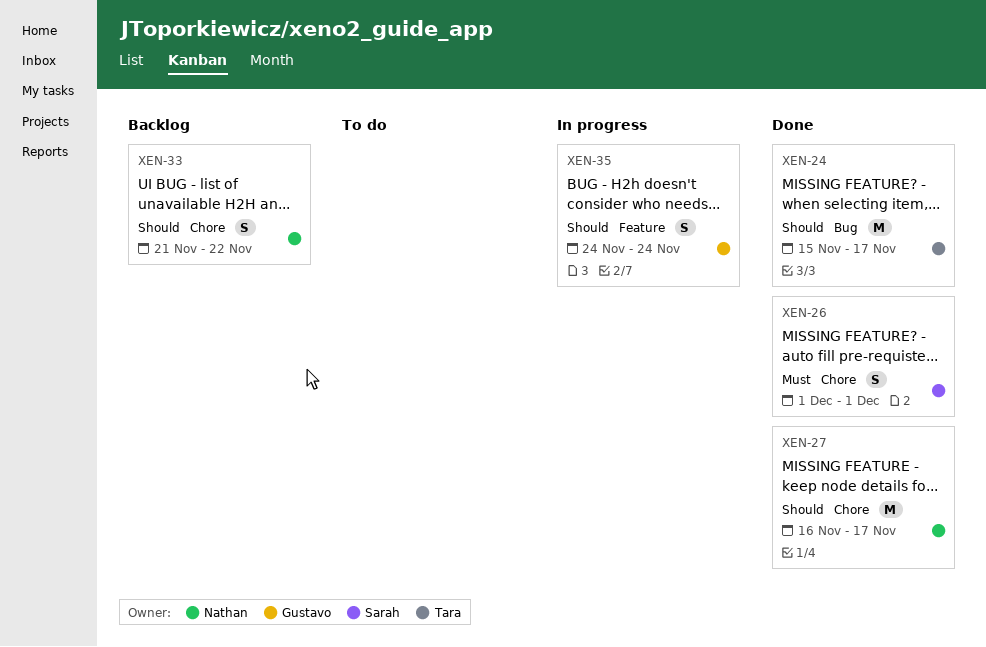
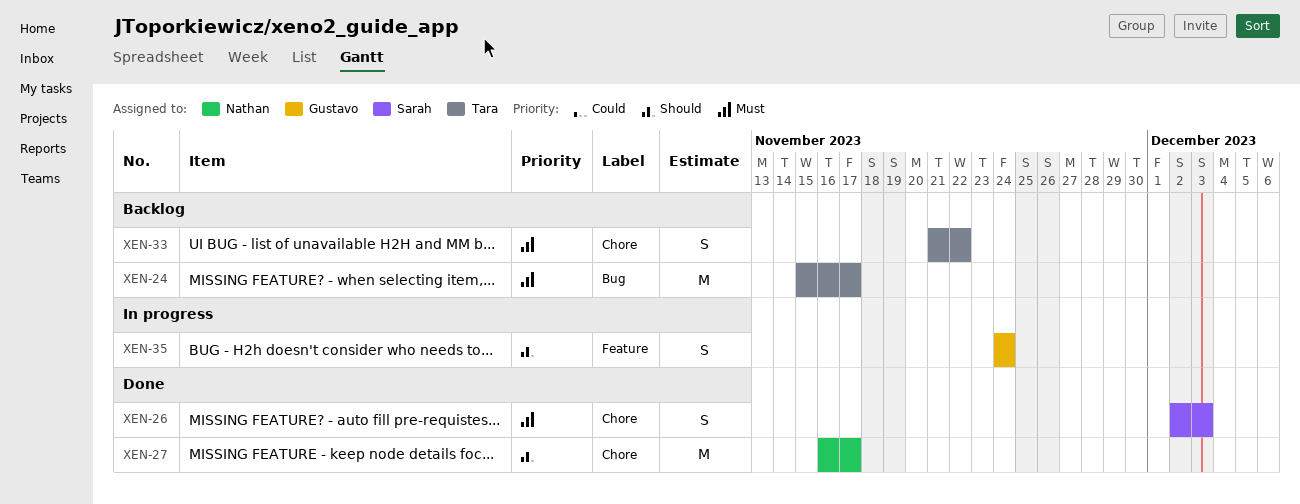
XEN-24, status: Done -> Backlog
XEN-24, priority: Should -> Must
XEN-26, start: Dec 1 -> Dec 2
XEN-26, due: Dec 1 -> Dec 3
XEN-33, owner: Nathan -> Tara
XEN-33, priority: Should -> Must

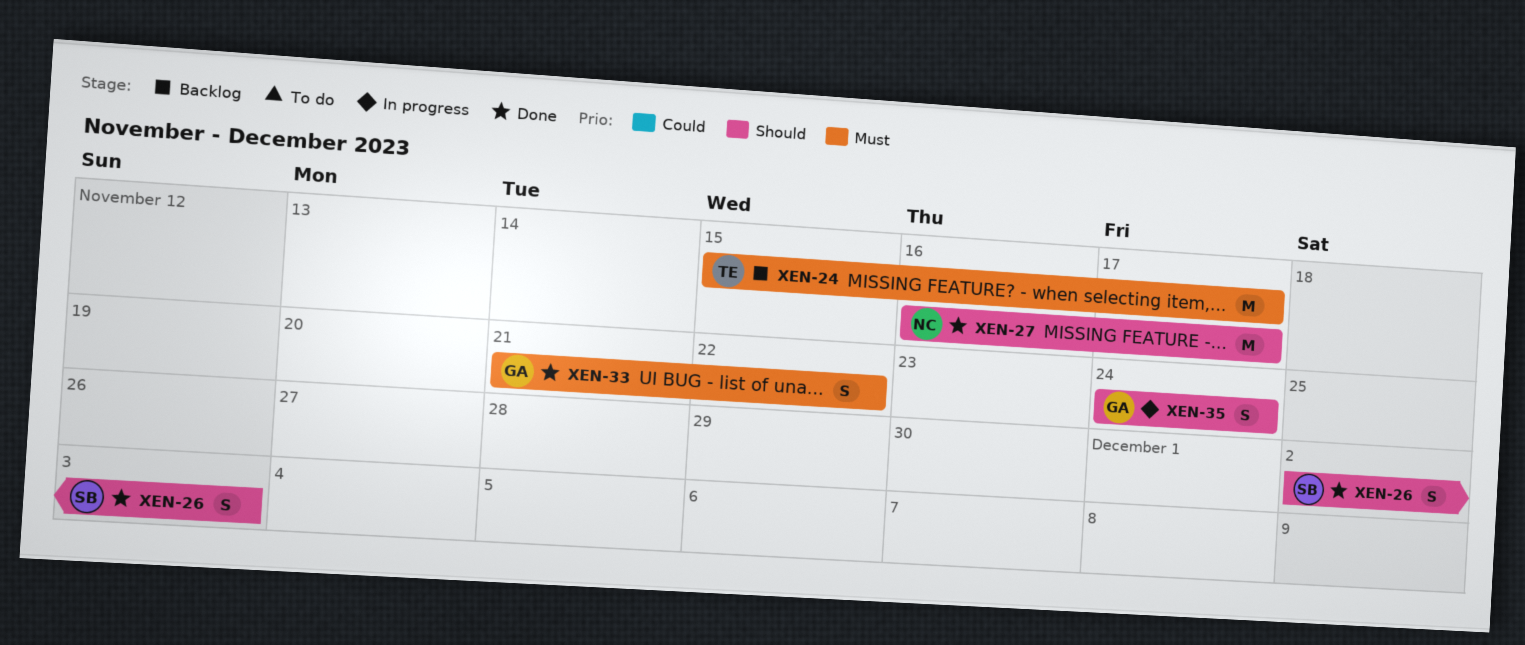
XEN-26, priority: Must -> Should
XEN-33, status: Backlog -> Done
XEN-33, owner: Tara -> Gustavo

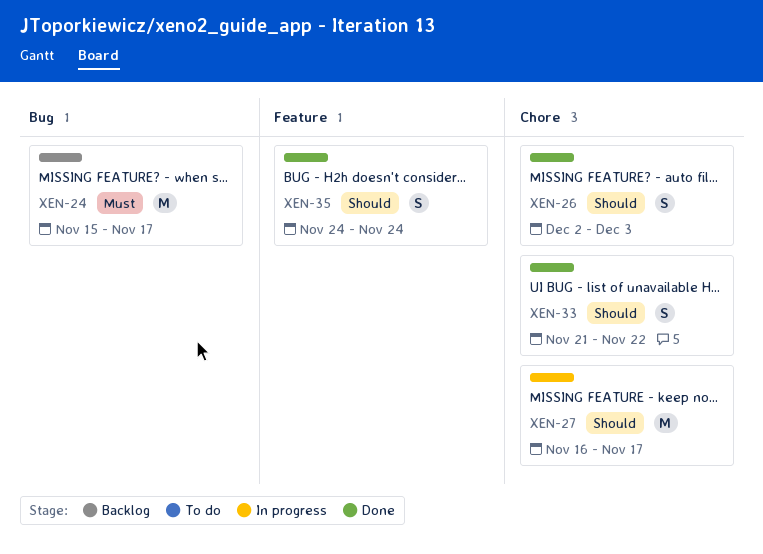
XEN-27, status: Done -> In progress
XEN-33, priority: Must -> Should
XEN-35, status: In progress -> Done

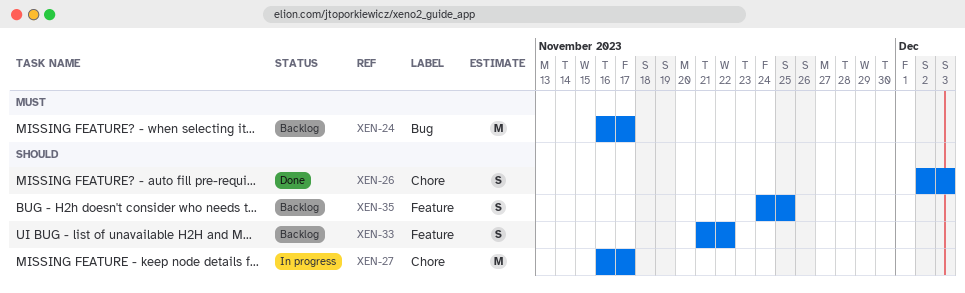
XEN-24, start: Nov 15 -> Nov 16
XEN-33, status: Done -> Backlog
XEN-33, label: Chore -> Feature
XEN-35, status: Done -> Backlog
XEN-35, due: Nov 24 -> Nov 25

